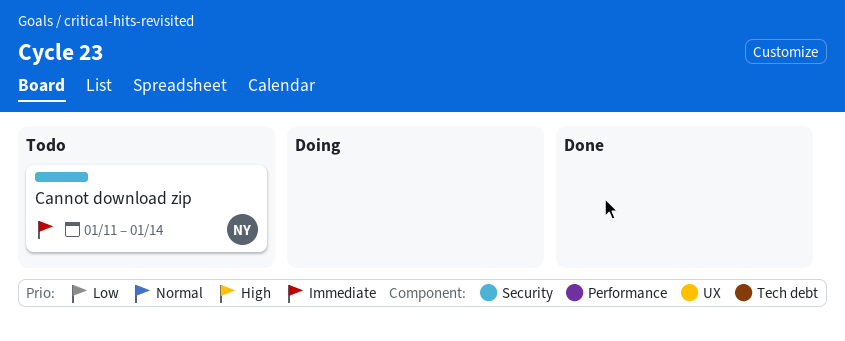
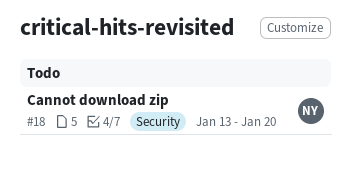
Cannot download zip, start: Jan 11 -> Jan 13
Cannot download zip, due: Jan 14 -> Jan 20

